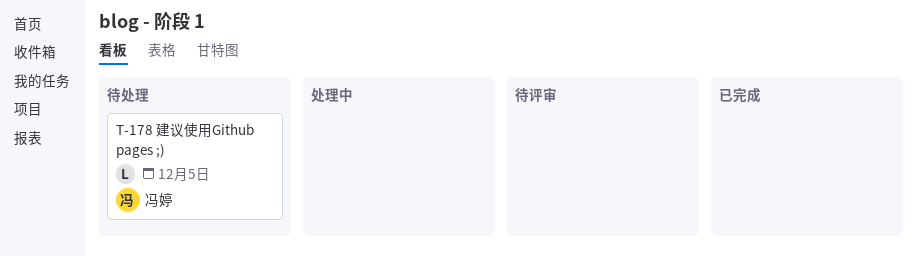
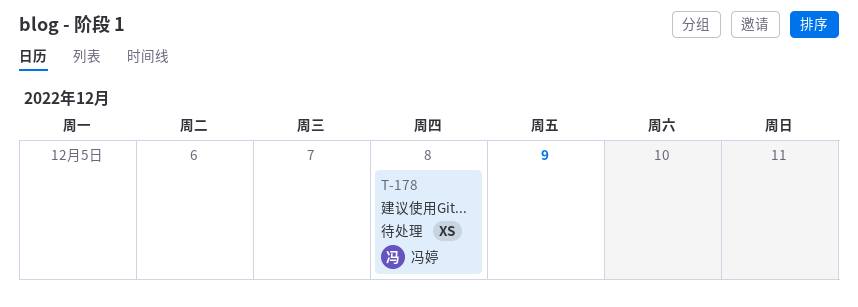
T-178, estimate: L -> XS
T-178, day: Dec 5 -> Dec 8

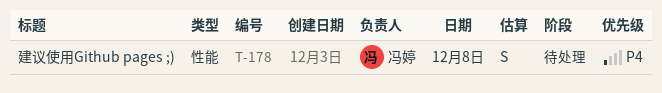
T-178, estimate: XS -> S

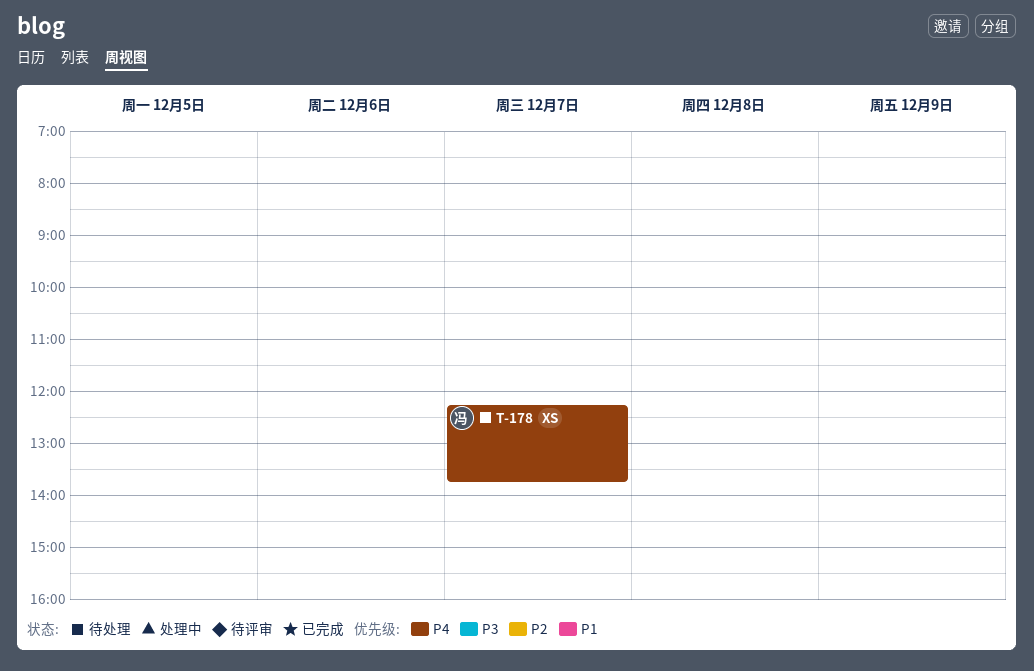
T-178, estimate: S -> XS
T-178, day: Dec 8 -> Dec 7

